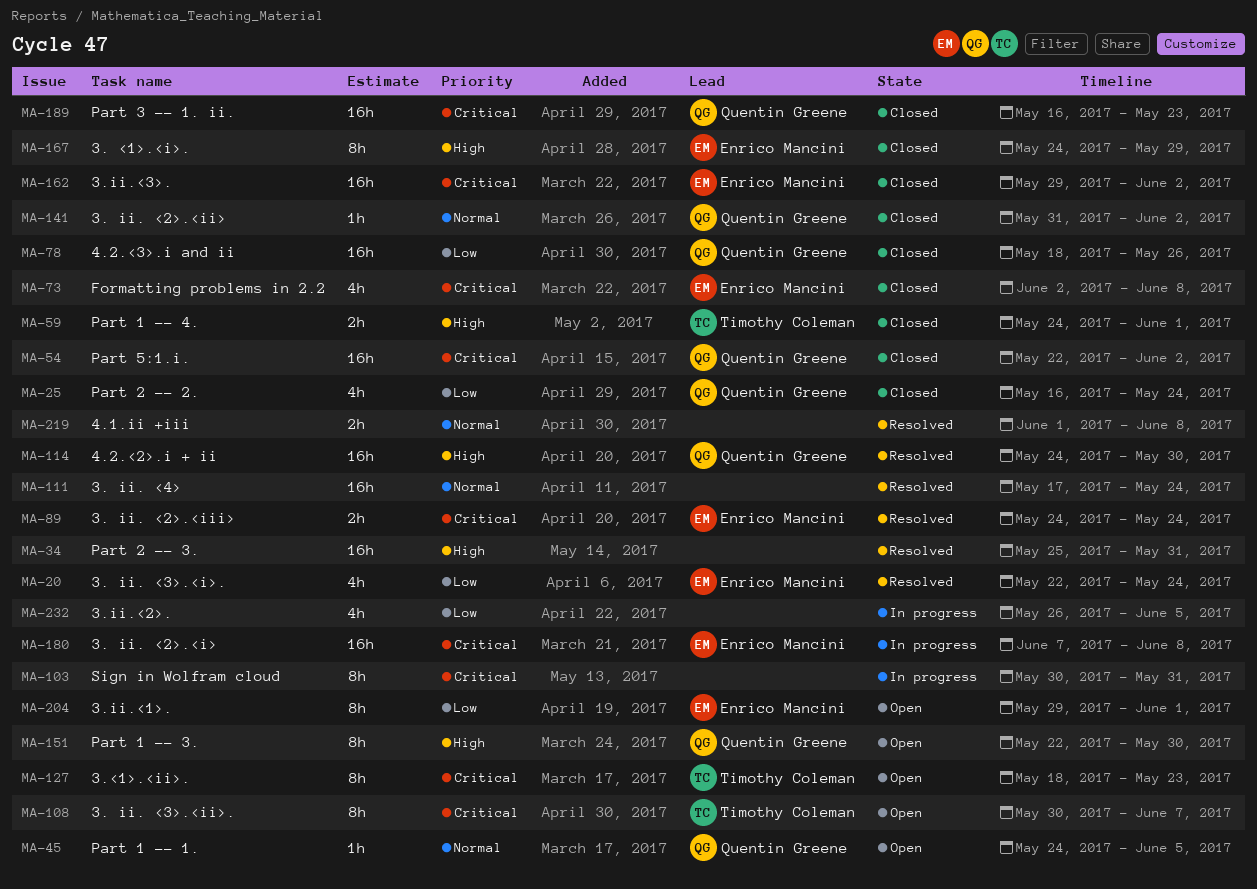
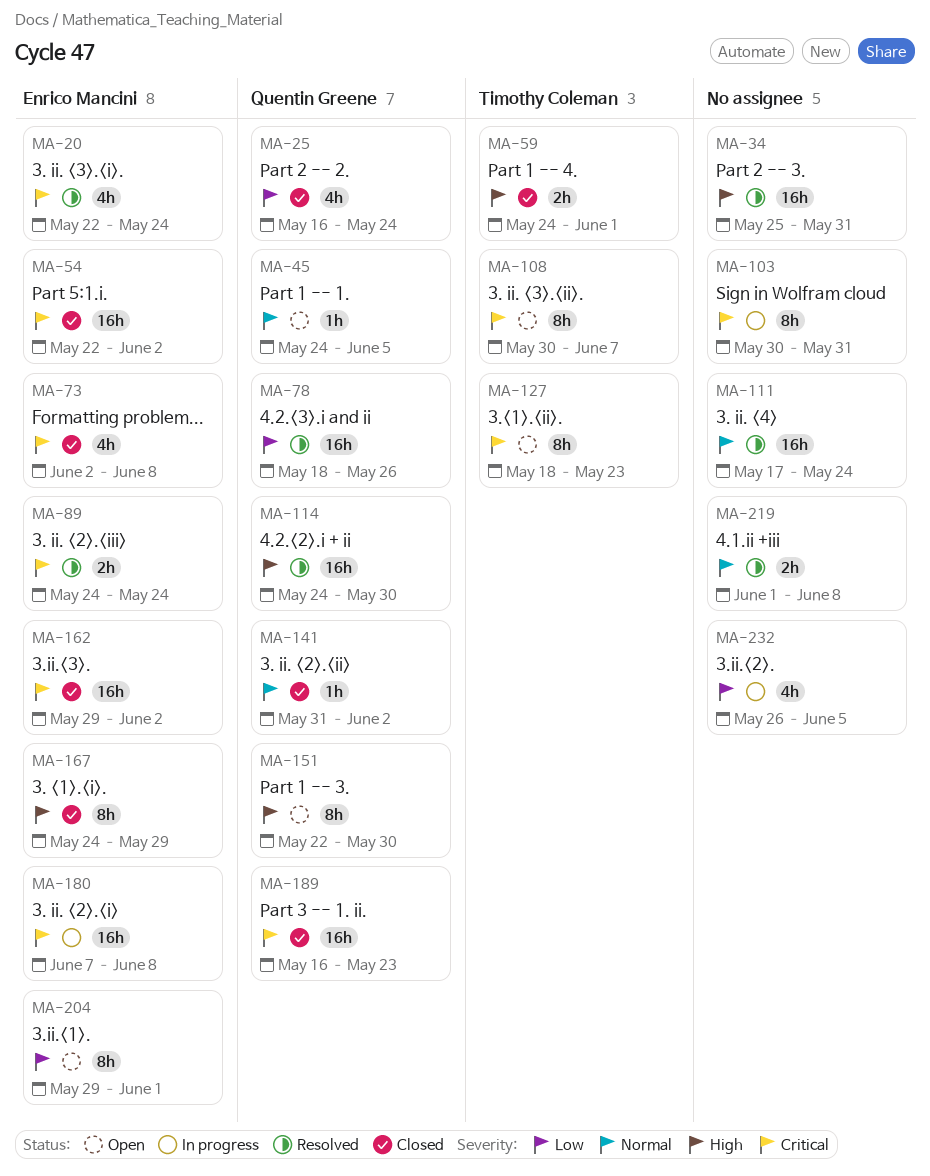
MA-20, priority: Low -> Critical
MA-54, owner: Quentin Greene -> Enrico Mancini
MA-78, status: Closed -> Resolved

